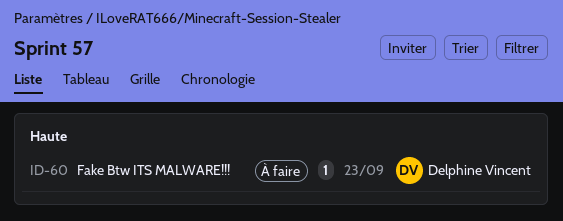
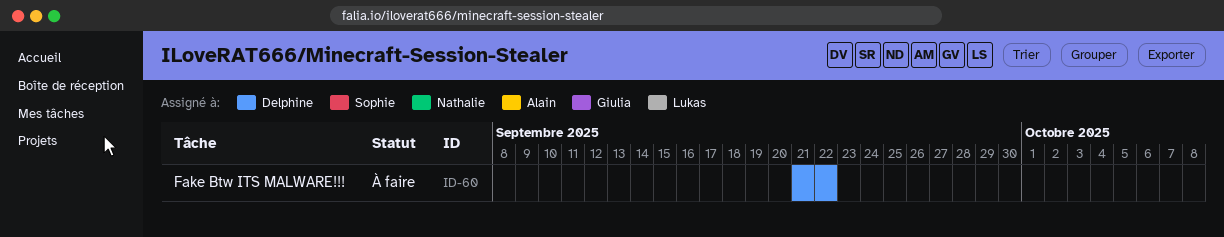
ID-60, due: Sep 23 -> Sep 22

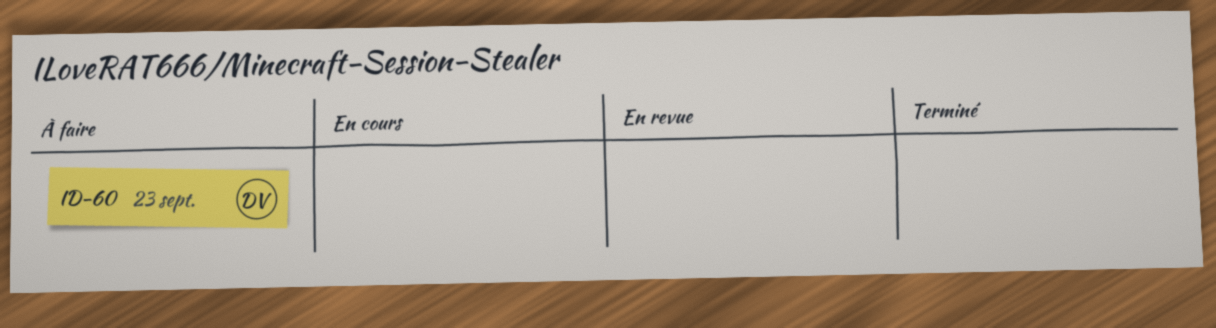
ID-60, due: Sep 22 -> Sep 23

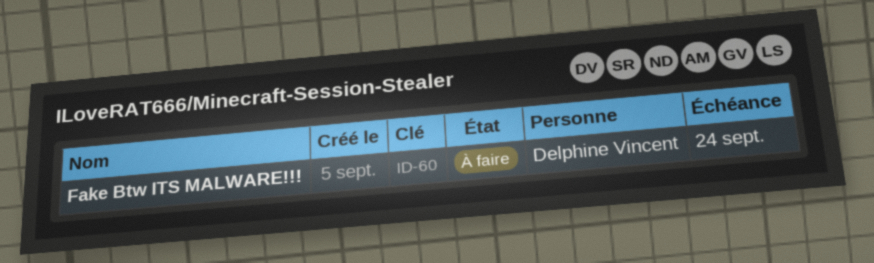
ID-60, due: Sep 23 -> Sep 24

